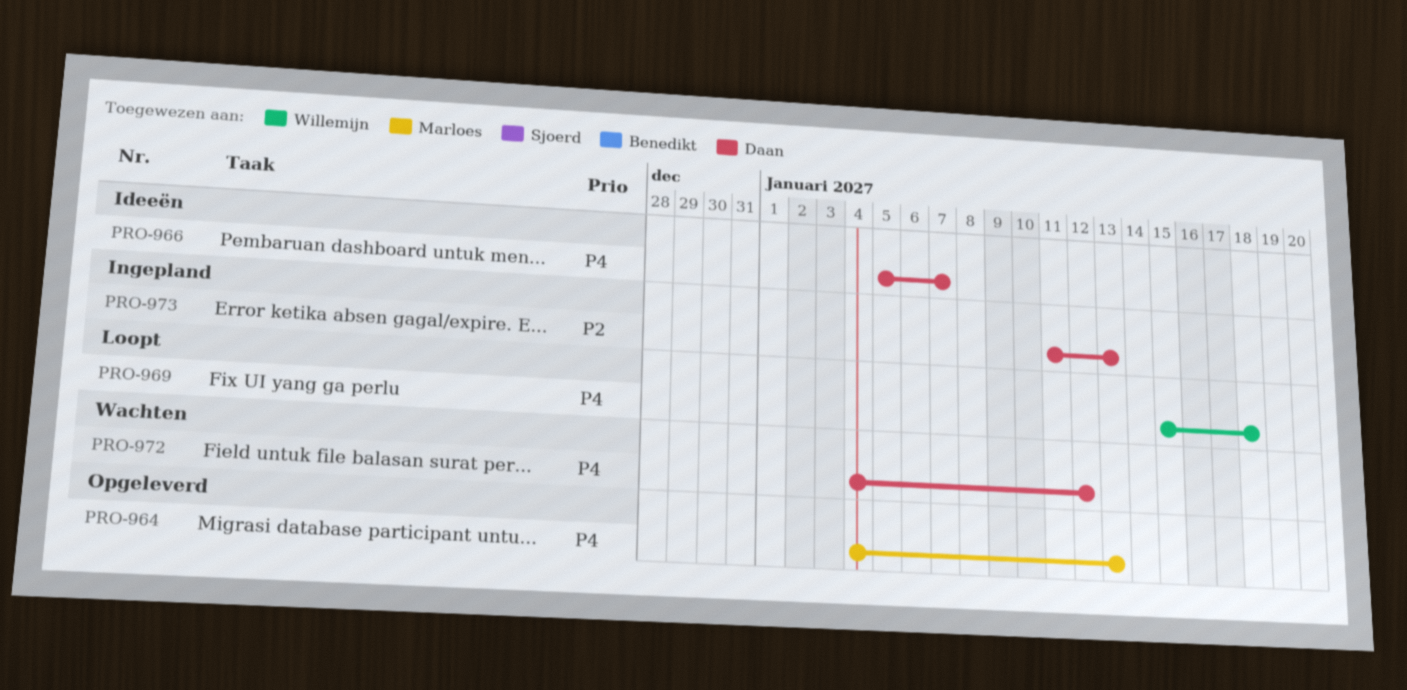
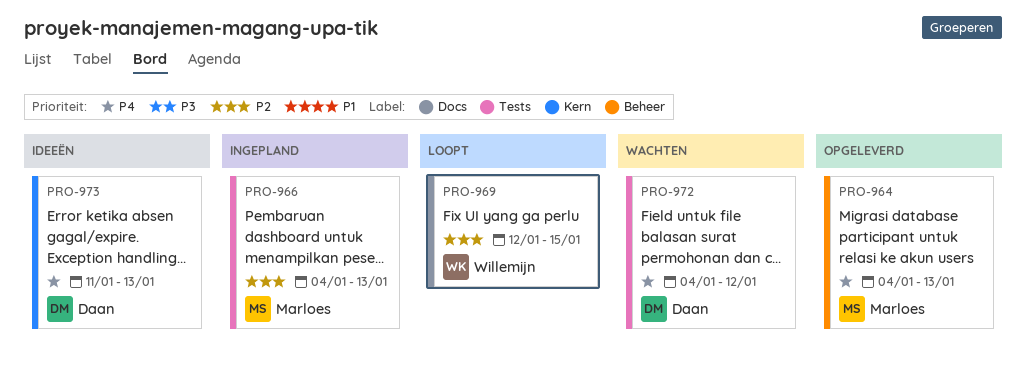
PRO-966, status: Ideeën -> Ingepland
PRO-966, owner: Daan -> Marloes
PRO-966, priority: P4 -> P2
PRO-966, start: Jan 5 -> Jan 4
PRO-966, due: Jan 7 -> Jan 13
PRO-969, priority: P4 -> P2
PRO-969, start: Jan 15 -> Jan 12
PRO-969, due: Jan 18 -> Jan 15
PRO-973, status: Ingepland -> Ideeën
PRO-973, priority: P2 -> P4

